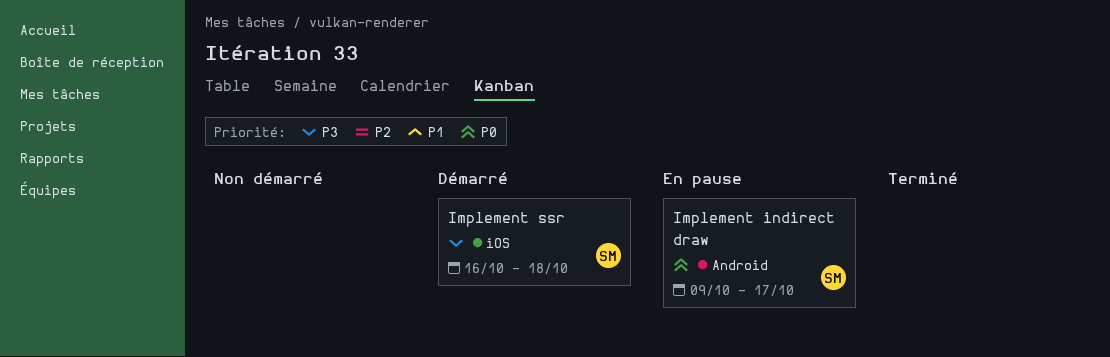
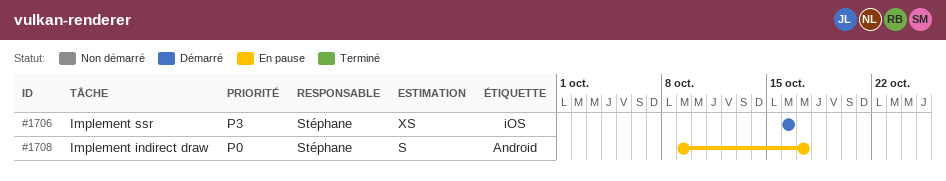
Implement ssr, due: Oct 18 -> Oct 16

